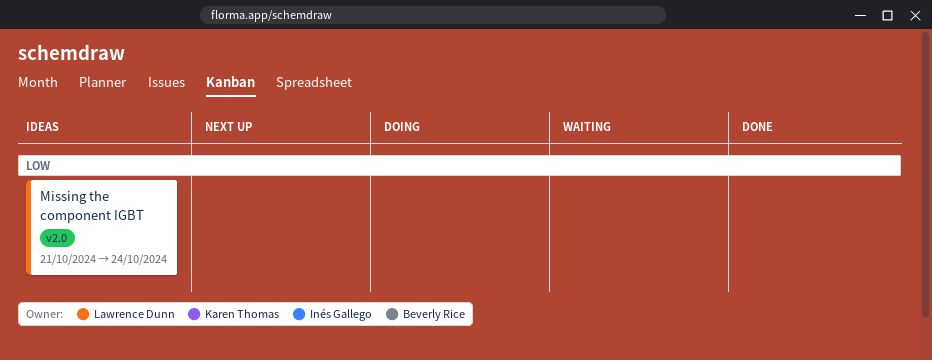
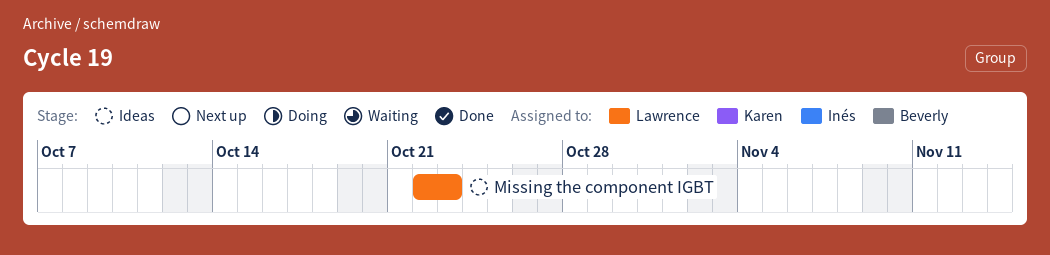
Missing the component IGBT, start: Oct 21 -> Oct 22
Missing the component IGBT, due: Oct 24 -> Oct 23

